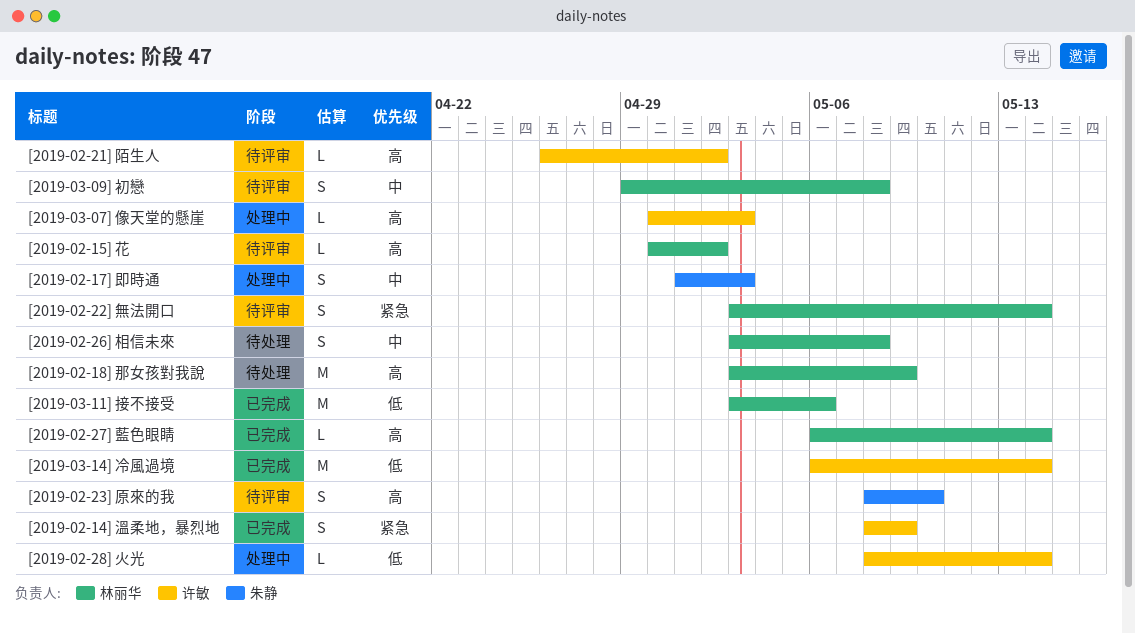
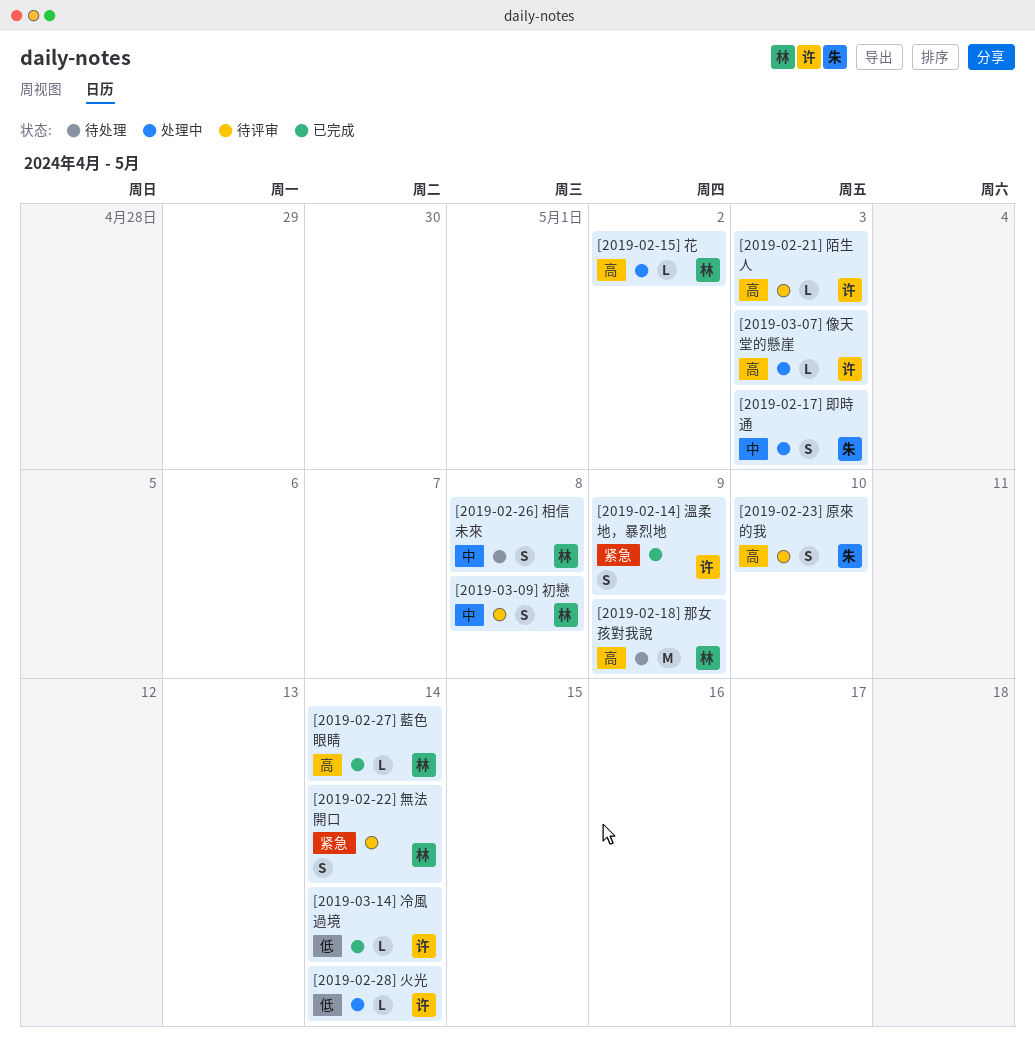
[2019-02-15] 花, status: 待评审 -> 处理中
[2019-02-21] 陌生人, due: May 2 -> May 3
[2019-03-11] 接不接受: present -> none
[2019-03-14] 冷風過境, estimate: M -> L

